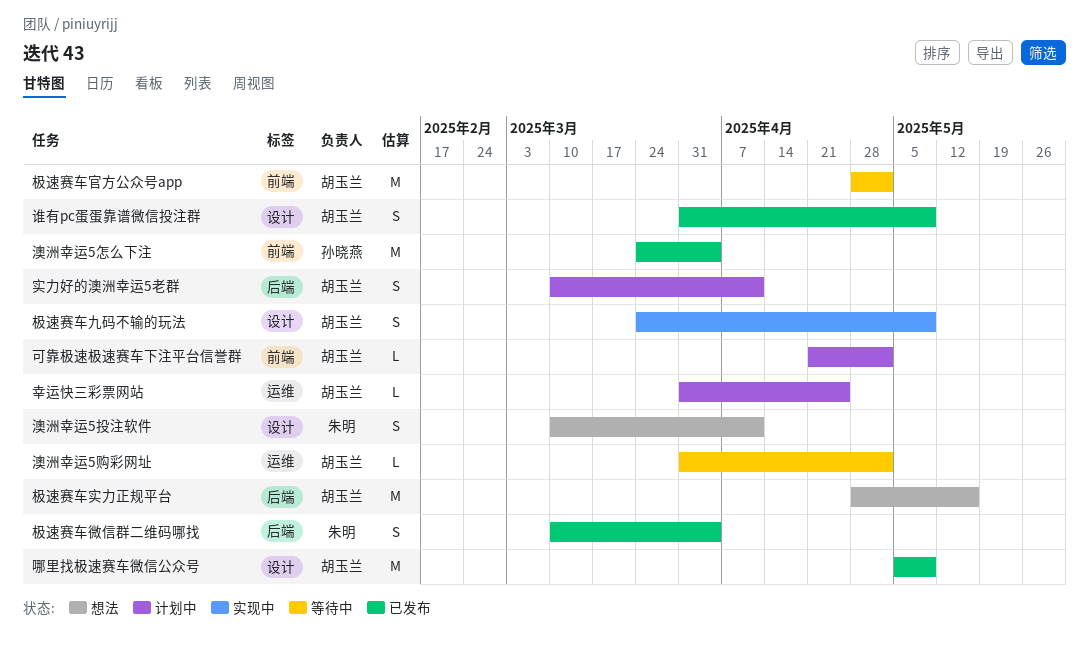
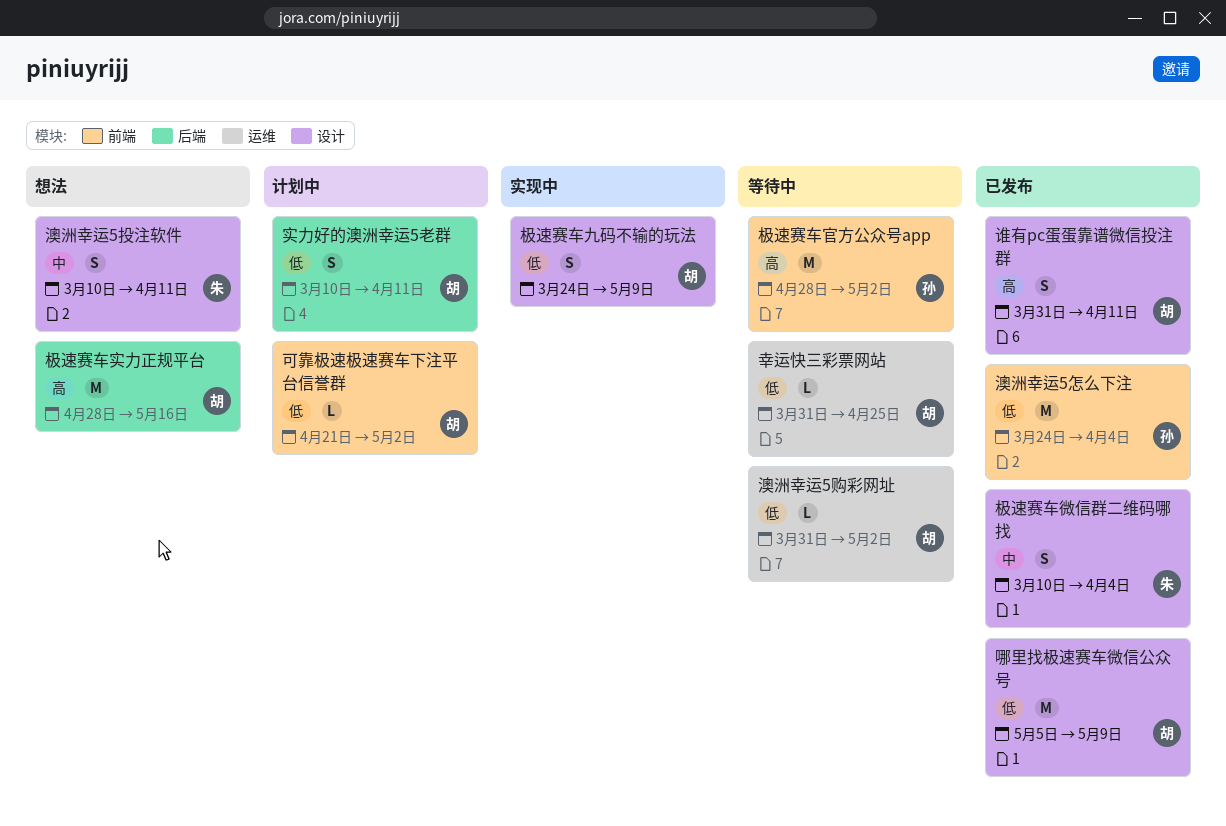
幸运快三彩票网站, status: 计划中 -> 等待中
极速赛车官方公众号app, owner: 胡玉兰 -> 孙晓燕
极速赛车微信群二维码哪找, label: 后端 -> 设计
谁有pc蛋蛋靠谱微信投注群, due: May 9 -> Apr 11

